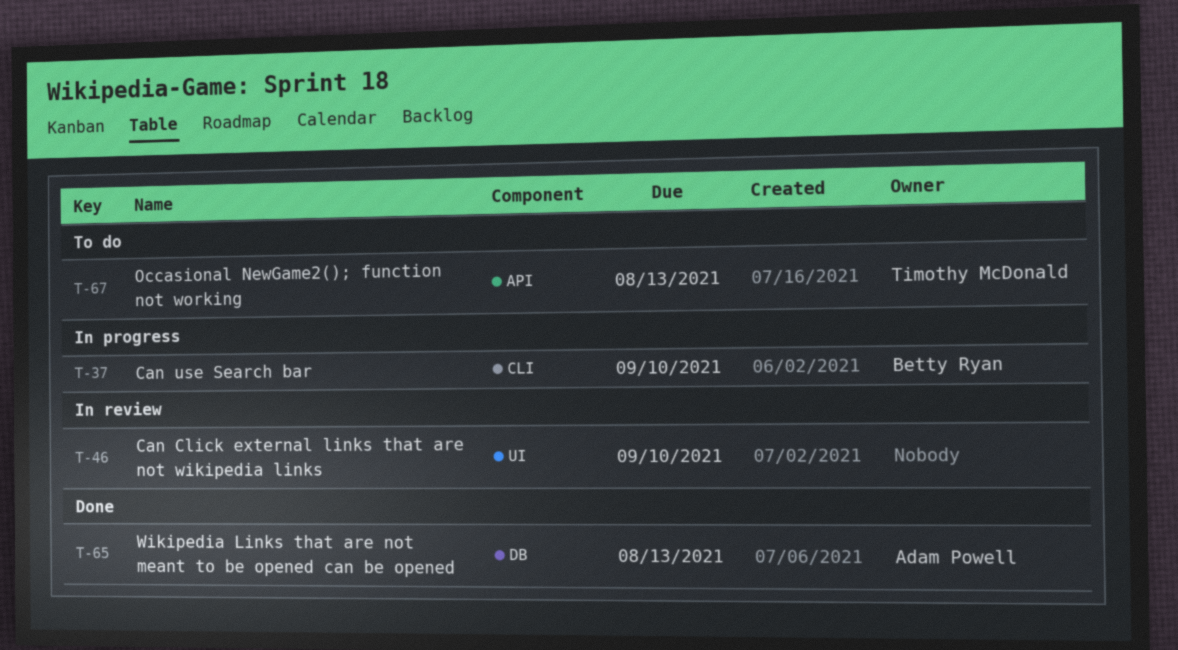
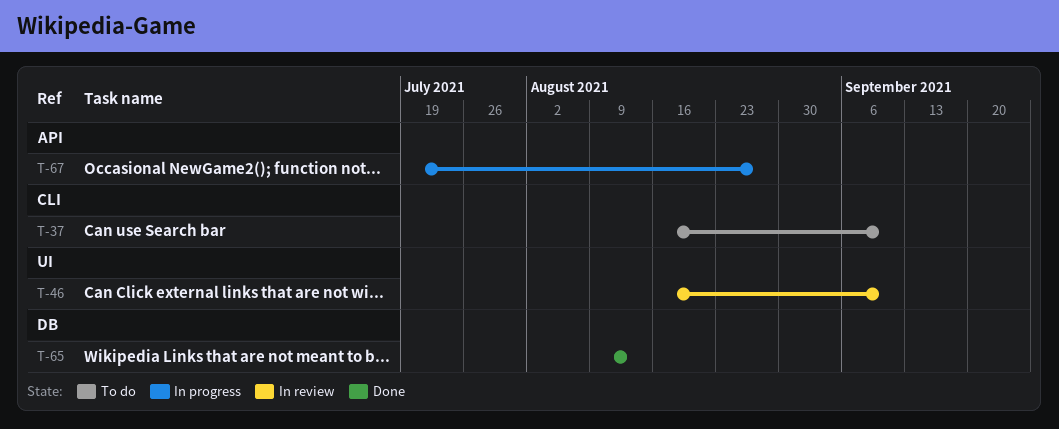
T-37, status: In progress -> To do
T-67, status: To do -> In progress
T-67, due: Aug 13 -> Aug 27

